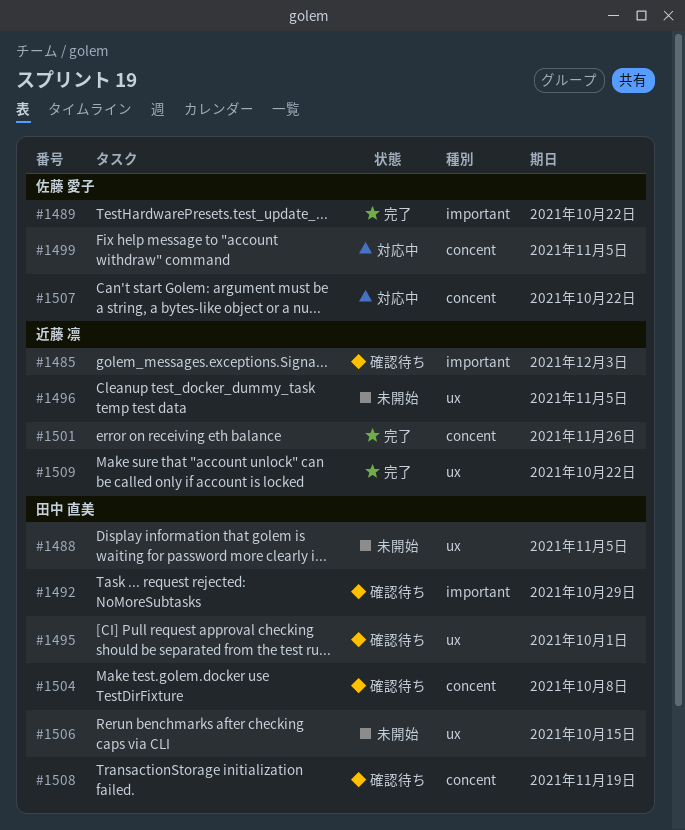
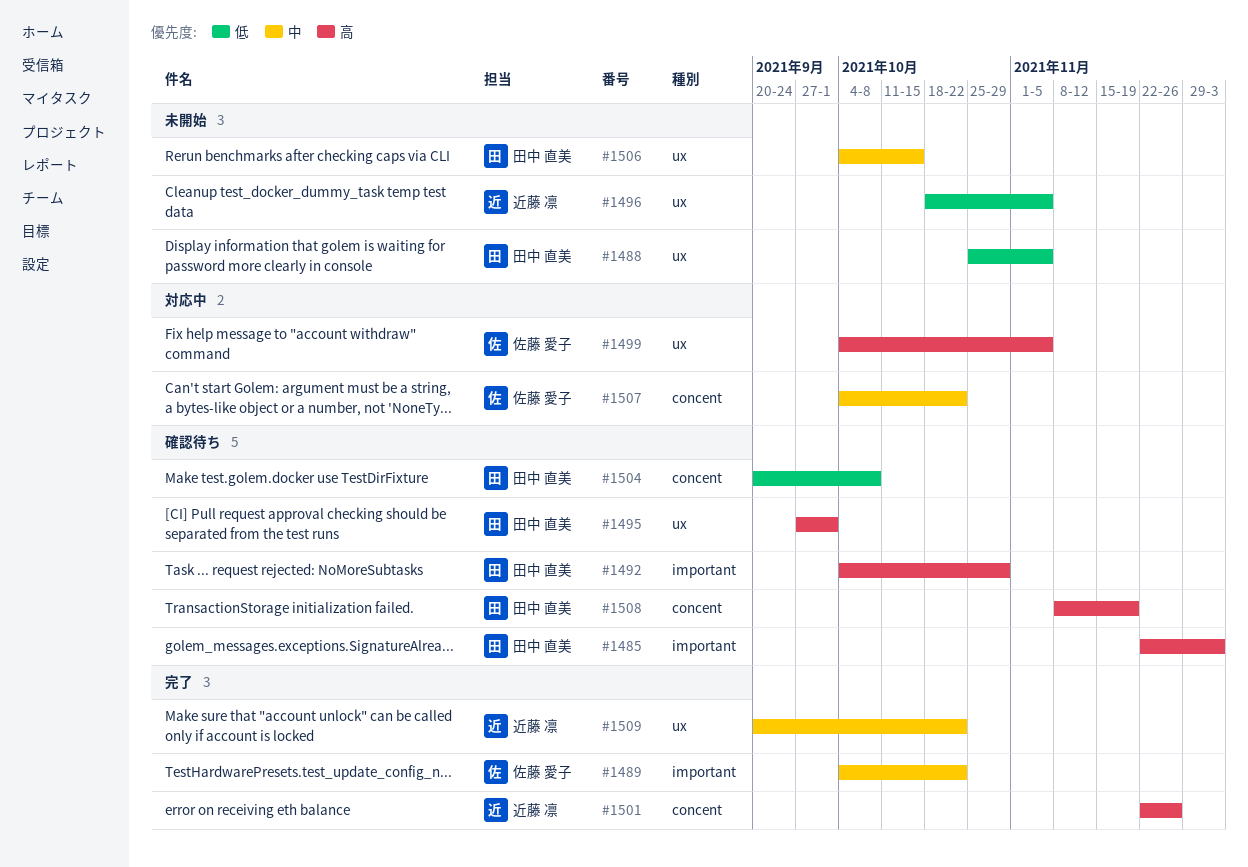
#1485, owner: 近藤 凛 -> 田中 直美
#1499, label: concent -> ux

